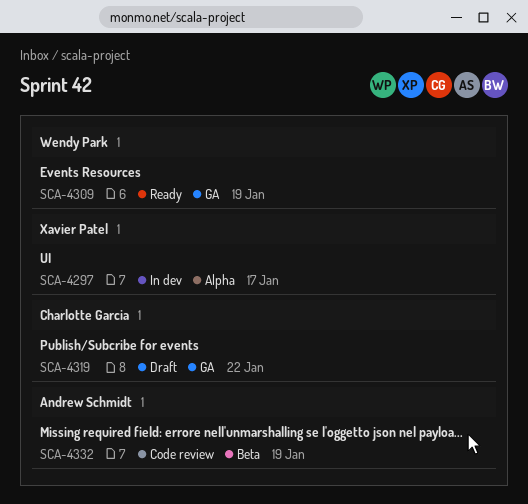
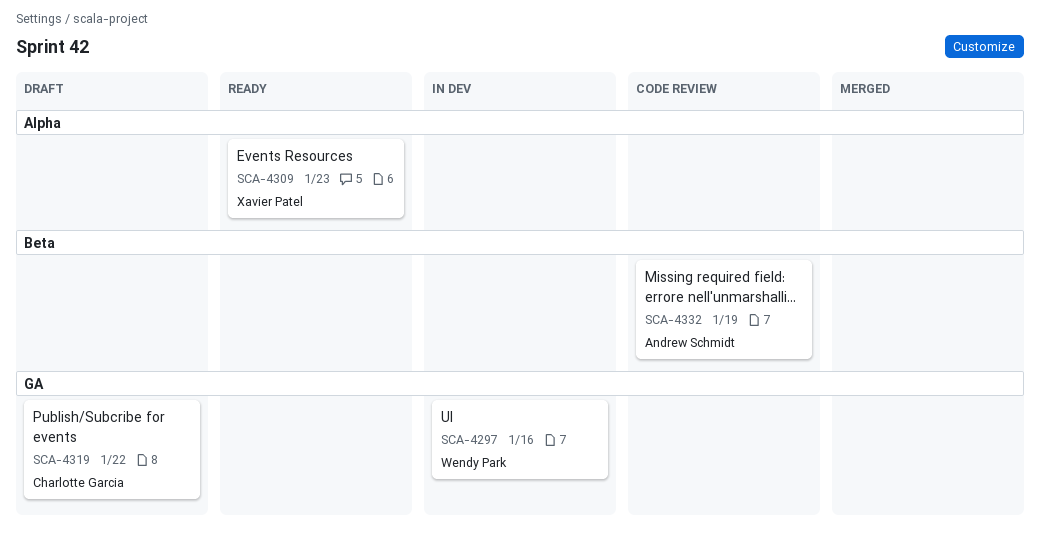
SCA-4297, owner: Xavier Patel -> Wendy Park
SCA-4297, label: Alpha -> GA
SCA-4297, due: Jan 17 -> Jan 16
SCA-4309, owner: Wendy Park -> Xavier Patel
SCA-4309, label: GA -> Alpha
SCA-4309, due: Jan 19 -> Jan 23

